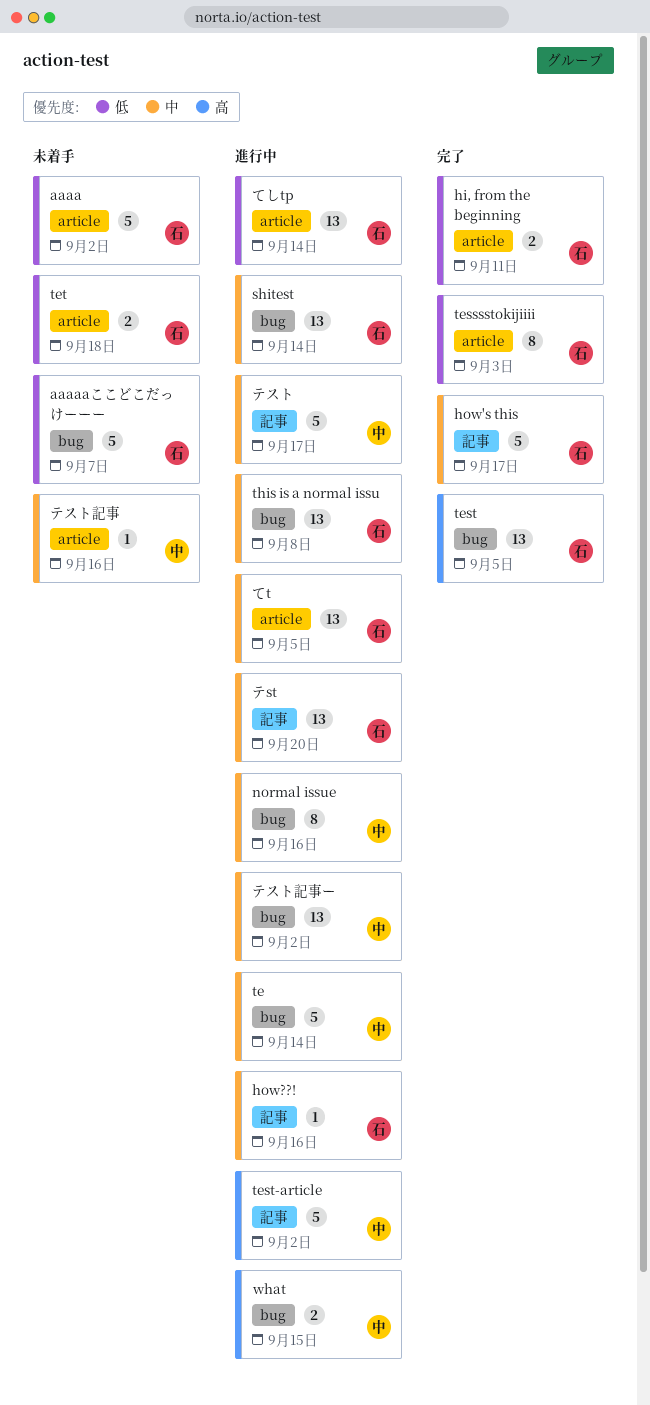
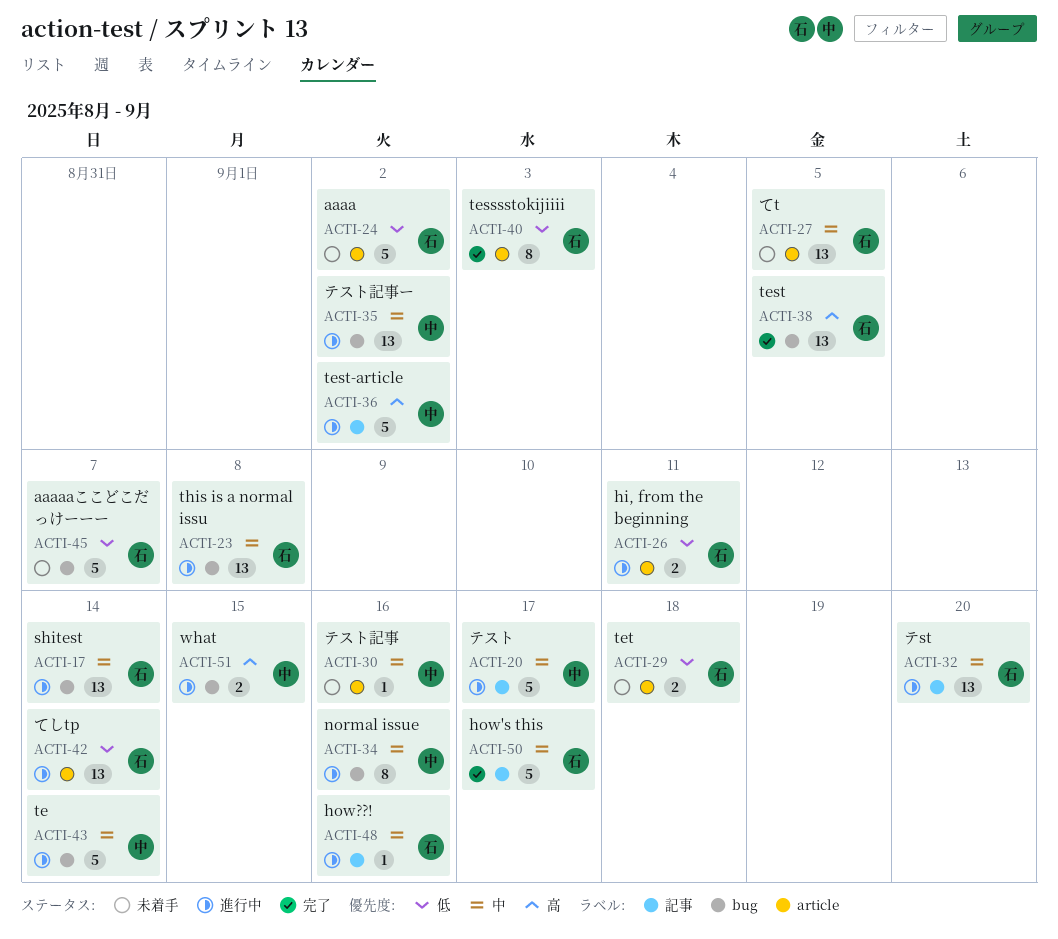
hi, from the beginning, status: 完了 -> 進行中
てt, status: 進行中 -> 未着手

